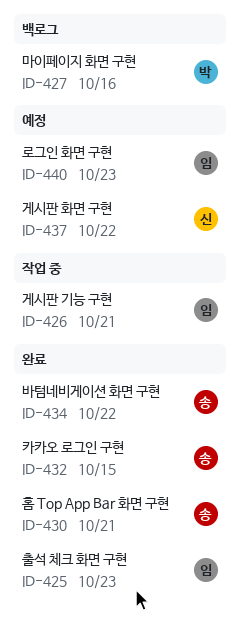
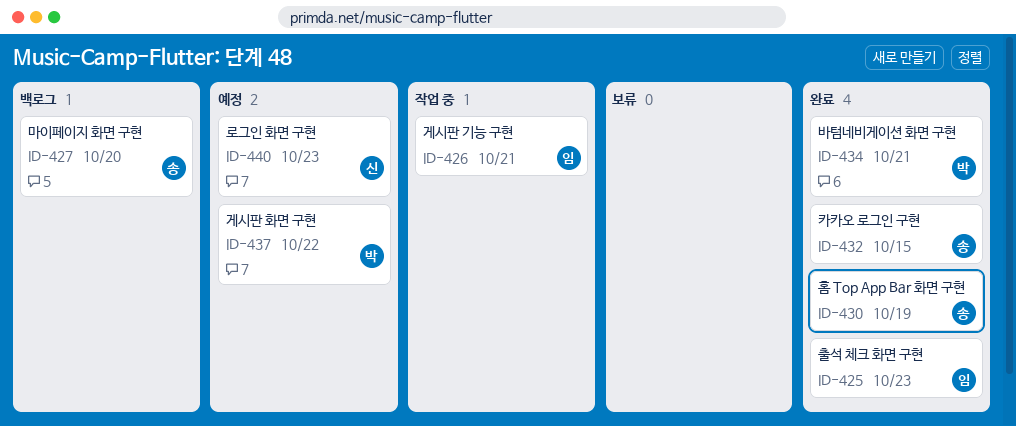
ID-427, owner: 박 -> 송
ID-427, due: Oct 16 -> Oct 20
ID-430, due: Oct 21 -> Oct 19
ID-434, owner: 송 -> 박
ID-434, due: Oct 22 -> Oct 21
ID-437, owner: 신 -> 박
ID-440, owner: 임 -> 신

